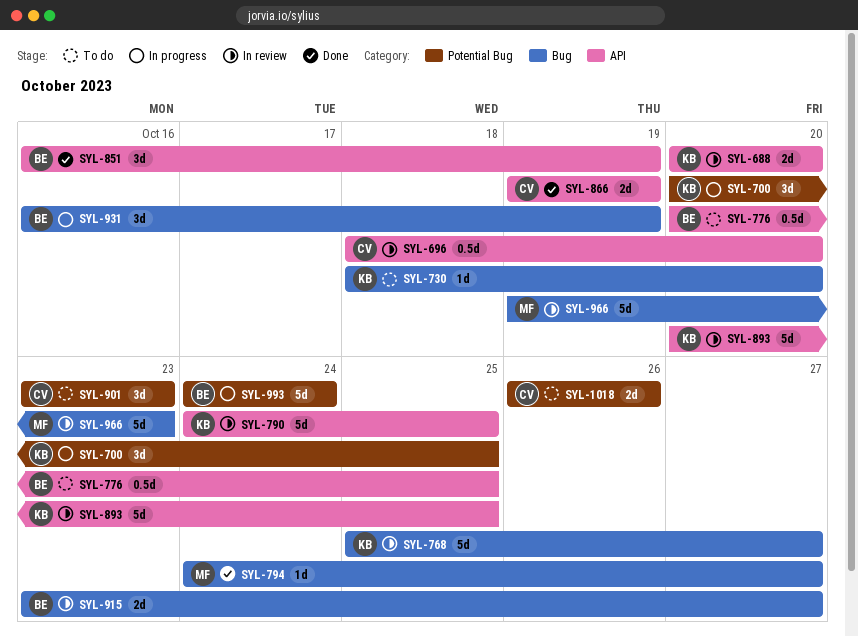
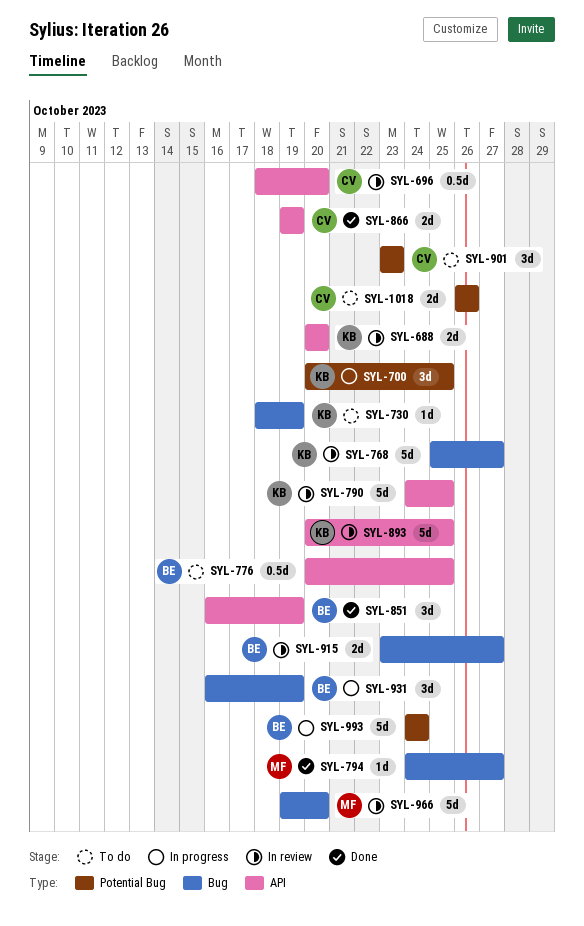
SYL-730, due: Oct 20 -> Oct 19
SYL-966, due: Oct 23 -> Oct 20

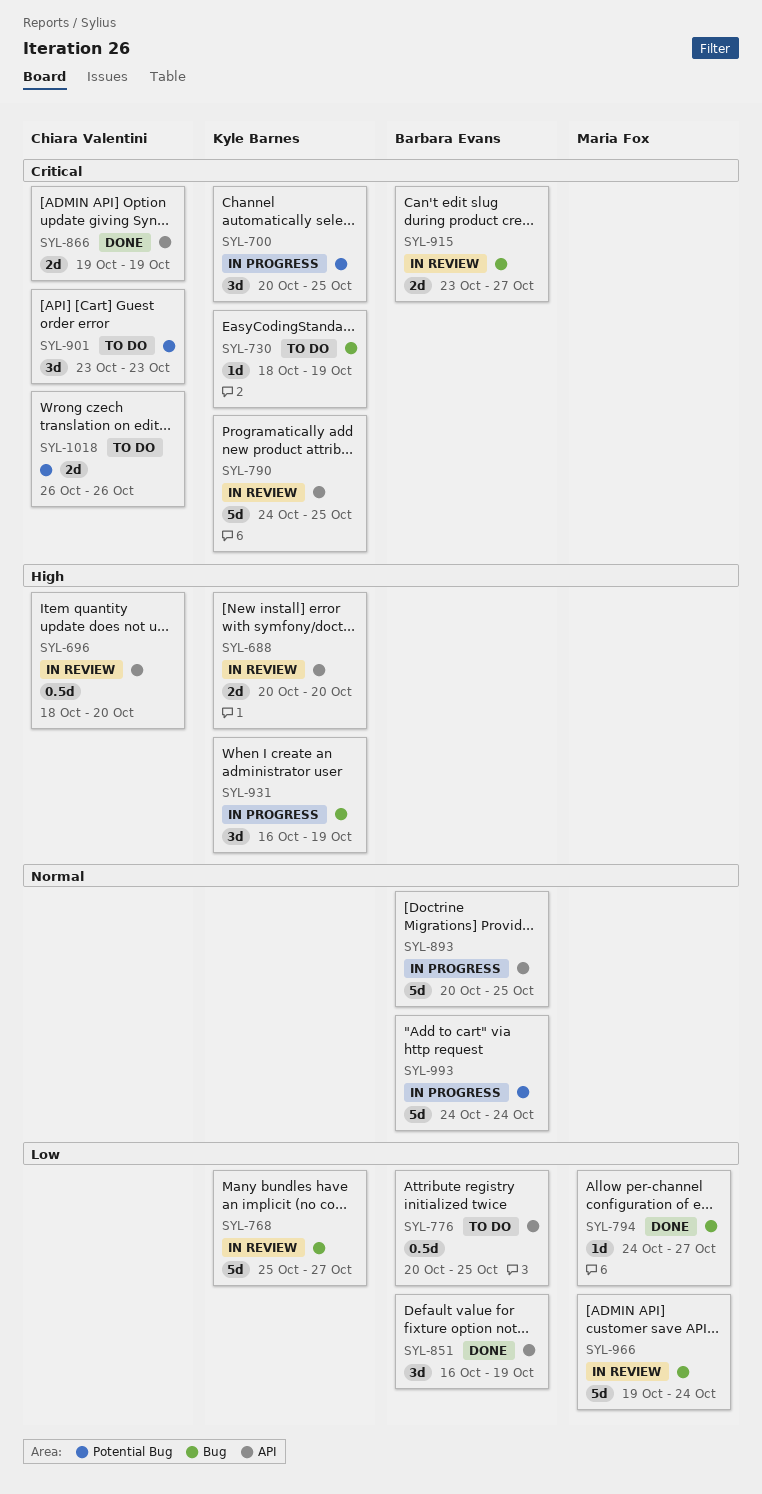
SYL-893, status: In review -> In progress
SYL-893, owner: Kyle Barnes -> Barbara Evans
SYL-931, owner: Barbara Evans -> Kyle Barnes
SYL-966, due: Oct 20 -> Oct 24

